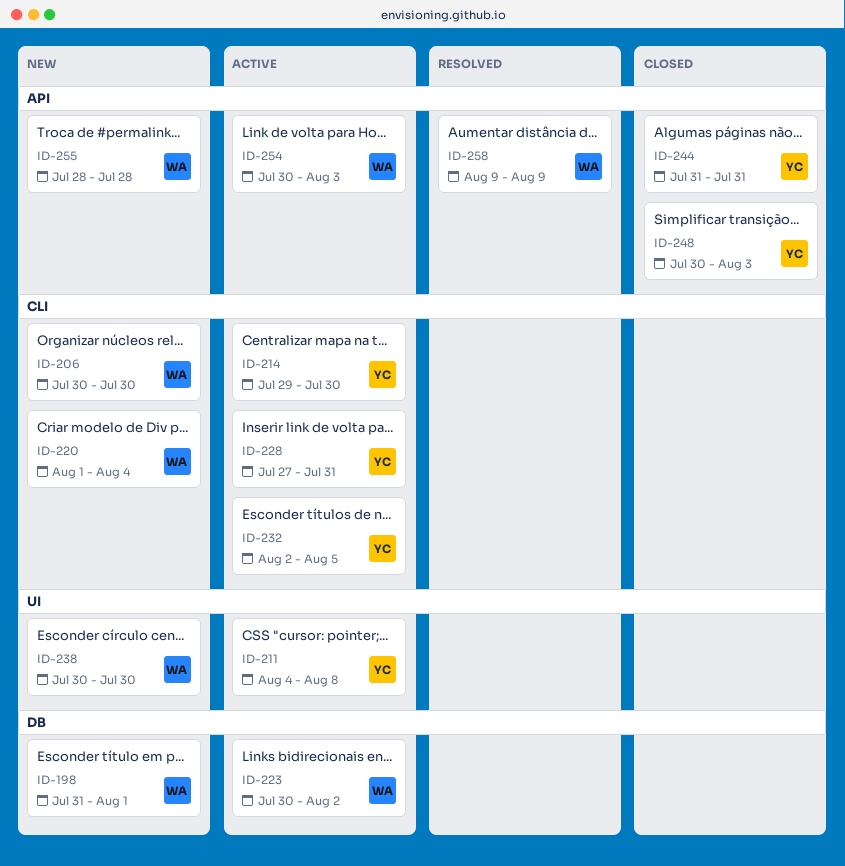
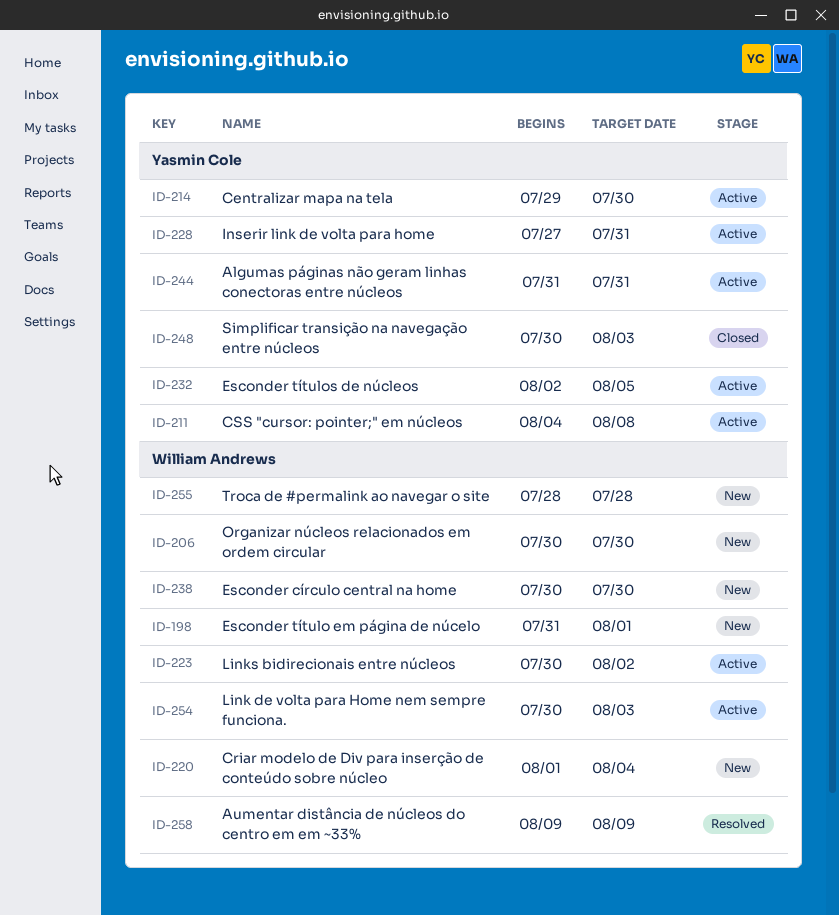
ID-244, status: Closed -> Active

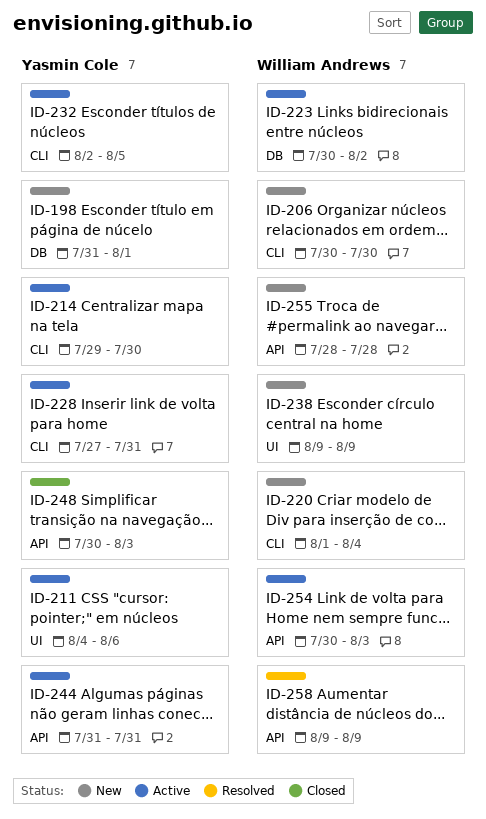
ID-198, owner: William Andrews -> Yasmin Cole
ID-211, due: Aug 8 -> Aug 6
ID-238, start: Jul 30 -> Aug 9
ID-238, due: Jul 30 -> Aug 9

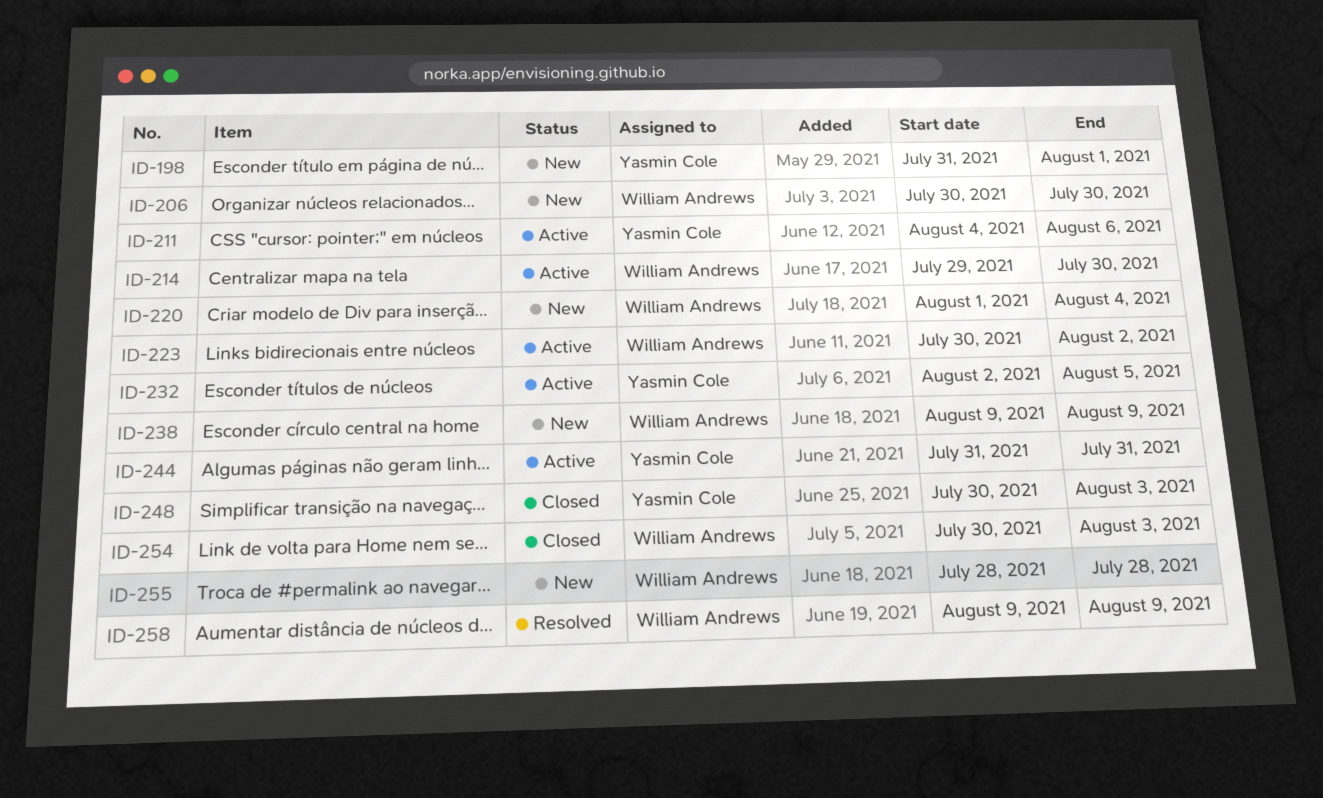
ID-214, owner: Yasmin Cole -> William Andrews
ID-228: present -> none
ID-254, status: Active -> Closed

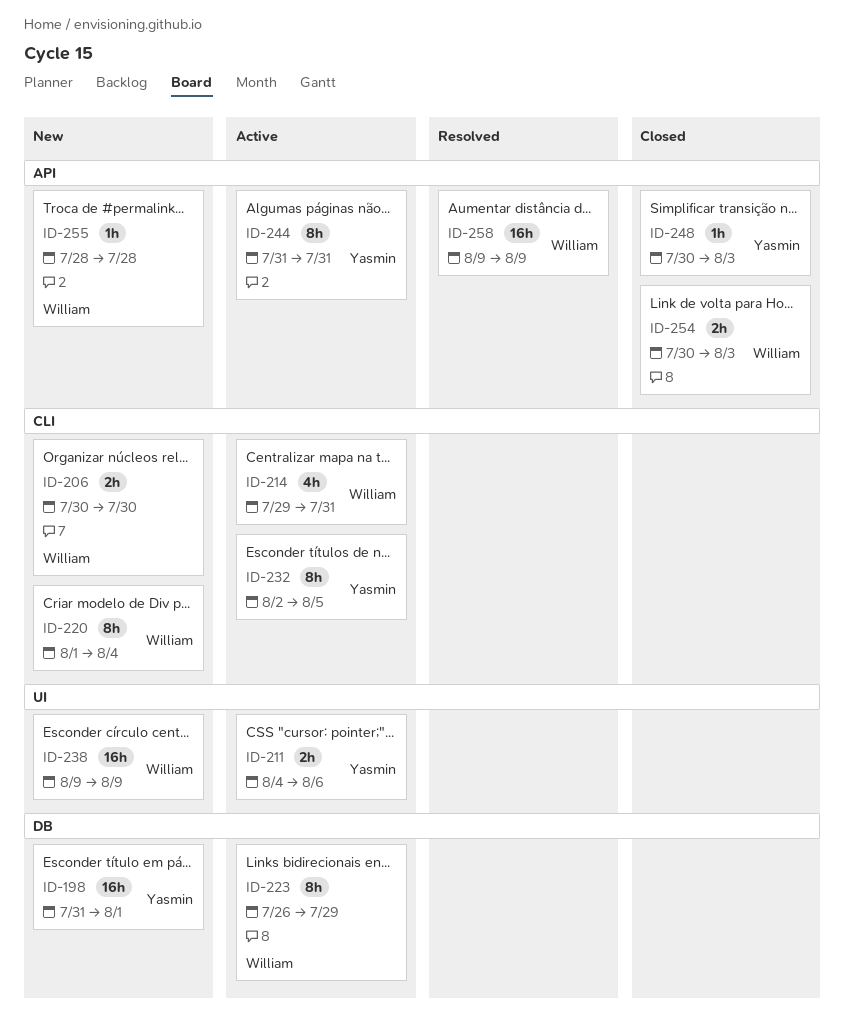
ID-214, due: Jul 30 -> Jul 31
ID-223, start: Jul 30 -> Jul 26
ID-223, due: Aug 2 -> Jul 29

